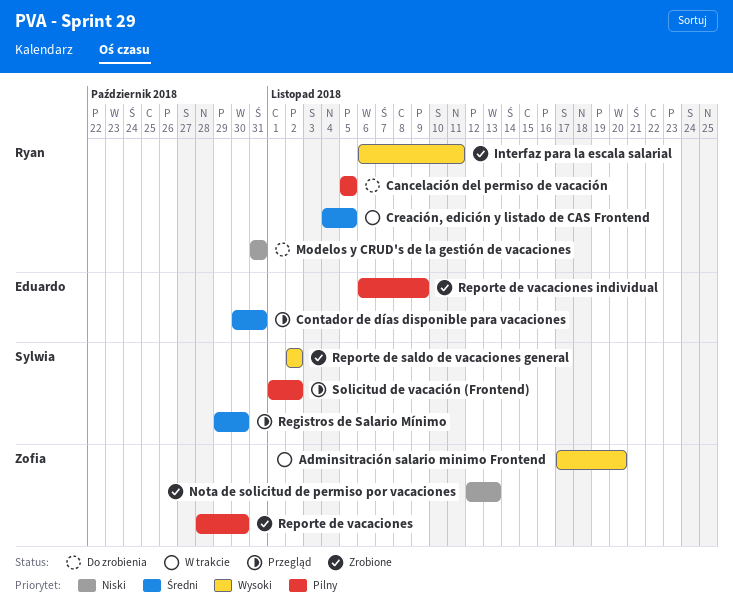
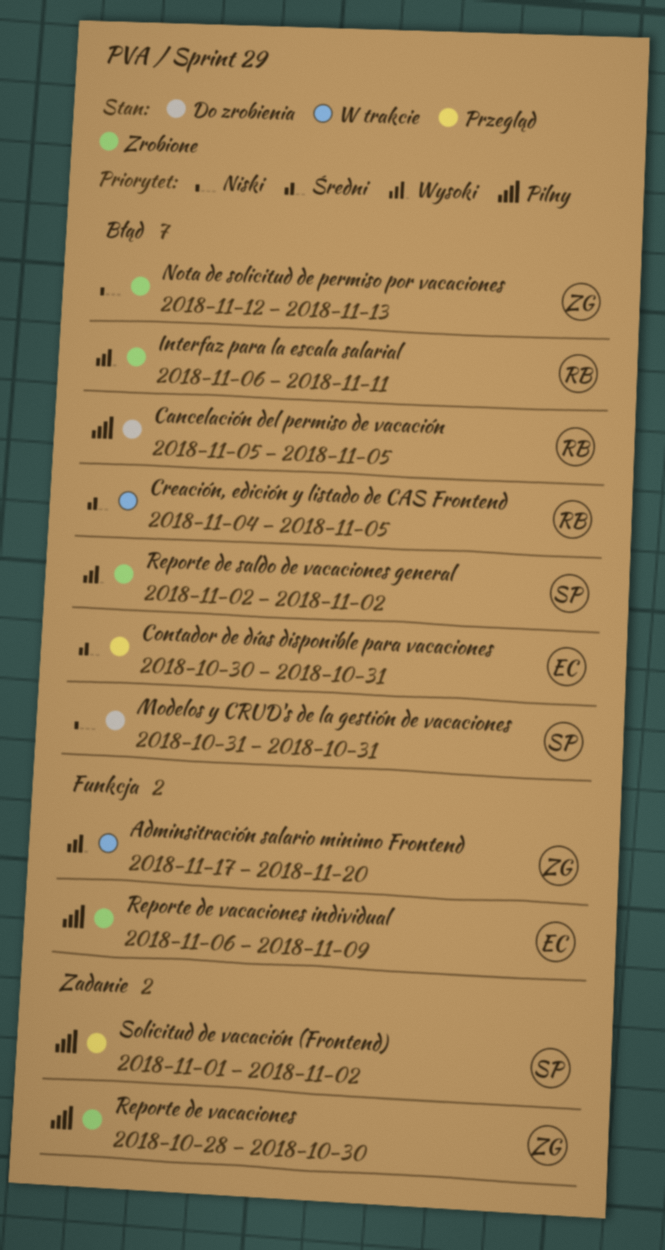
Modelos y CRUD's de la gestión de vacaciones, owner: Ryan -> Sylwia
Registros de Salario Mínimo: present -> none

